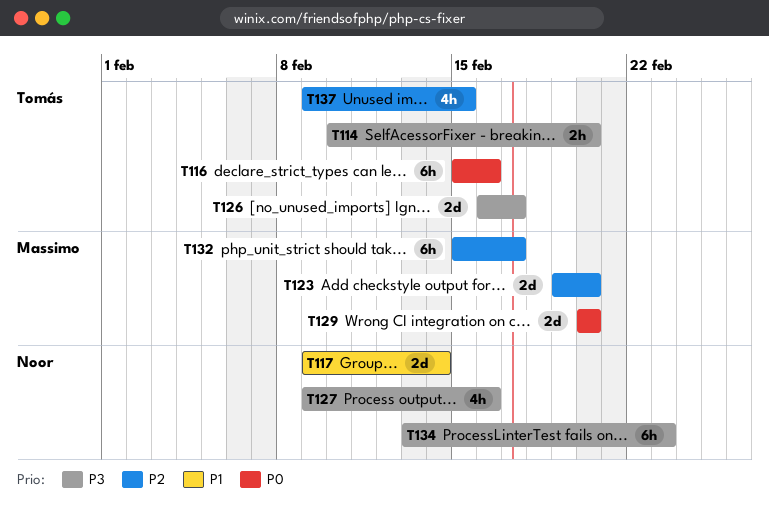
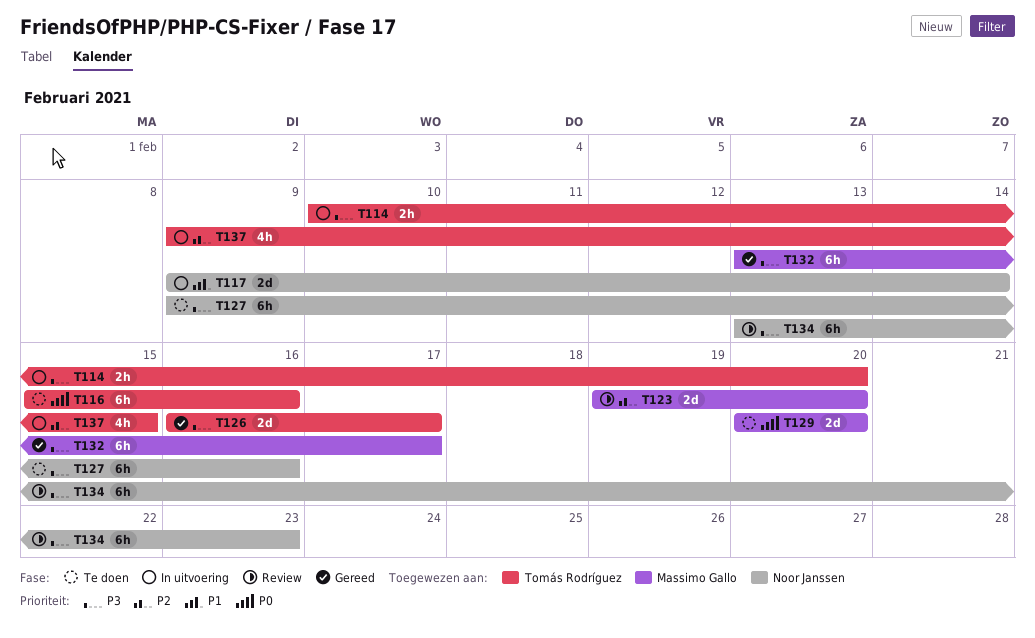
T127, estimate: 4h -> 6h
T132, priority: P2 -> P3
T132, start: Feb 15 -> Feb 13

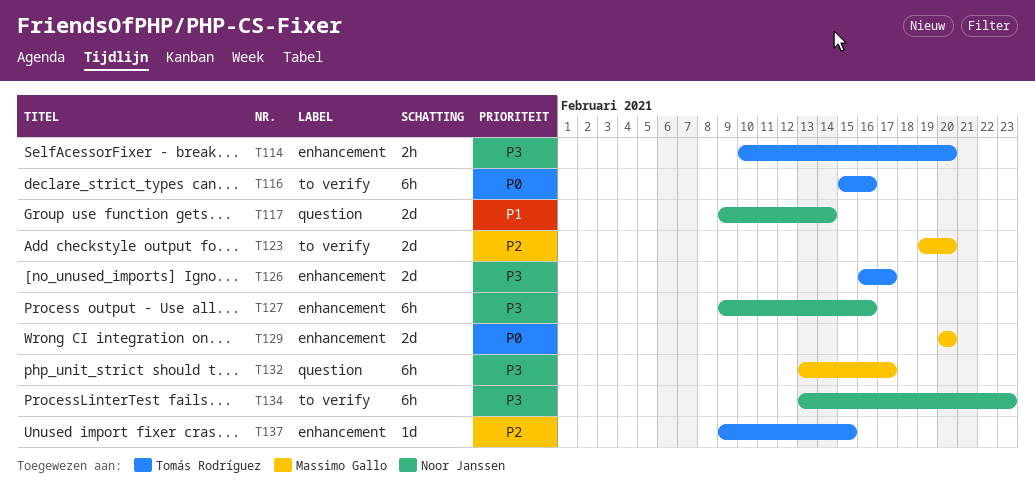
T137, estimate: 4h -> 1d

